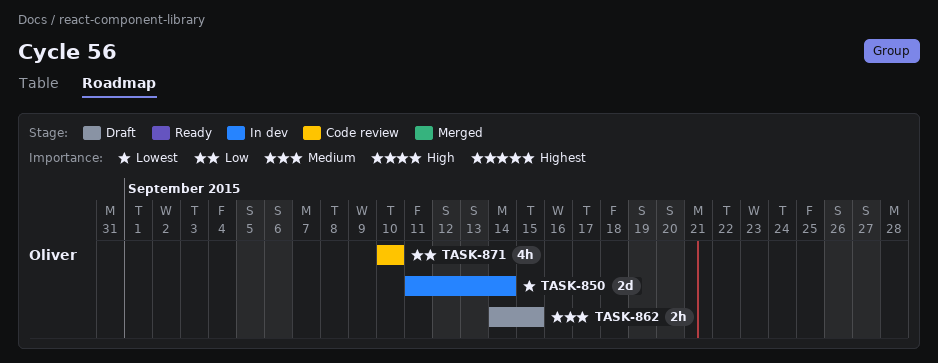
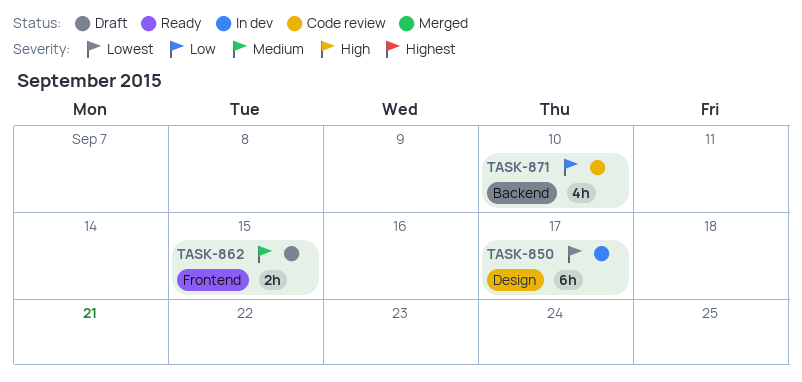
TASK-850, estimate: 2d -> 6h
TASK-850, due: Sep 14 -> Sep 17

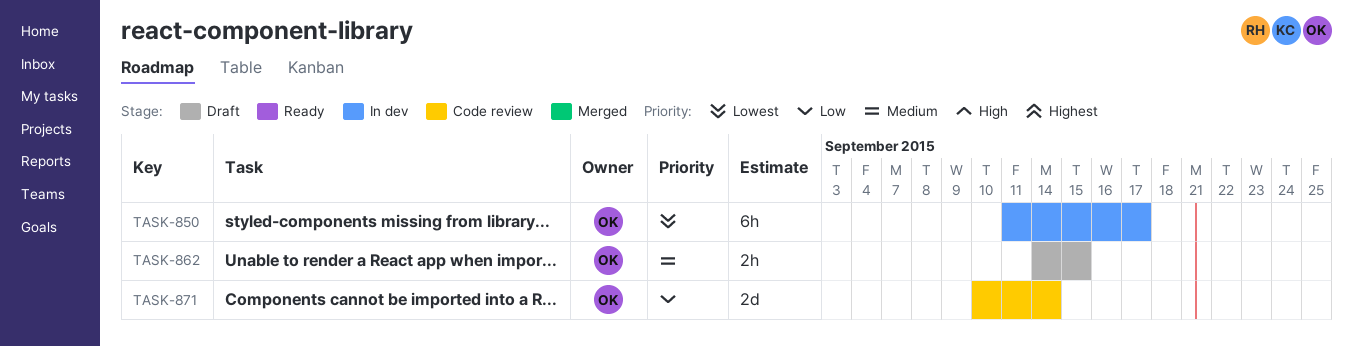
TASK-871, estimate: 4h -> 2d
TASK-871, due: Sep 10 -> Sep 14

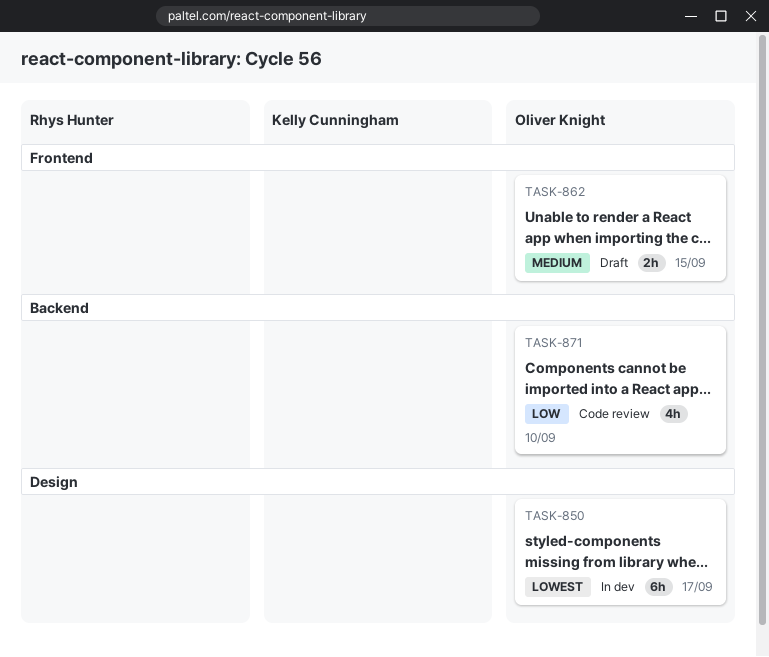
TASK-871, estimate: 2d -> 4h
TASK-871, due: Sep 14 -> Sep 10

